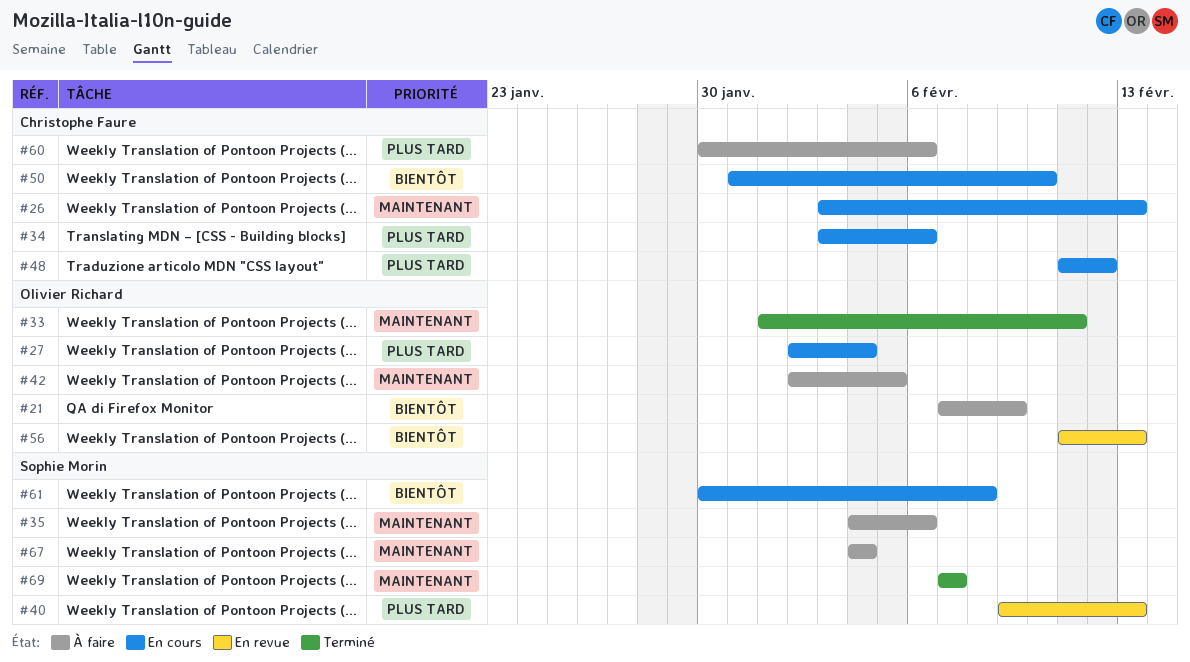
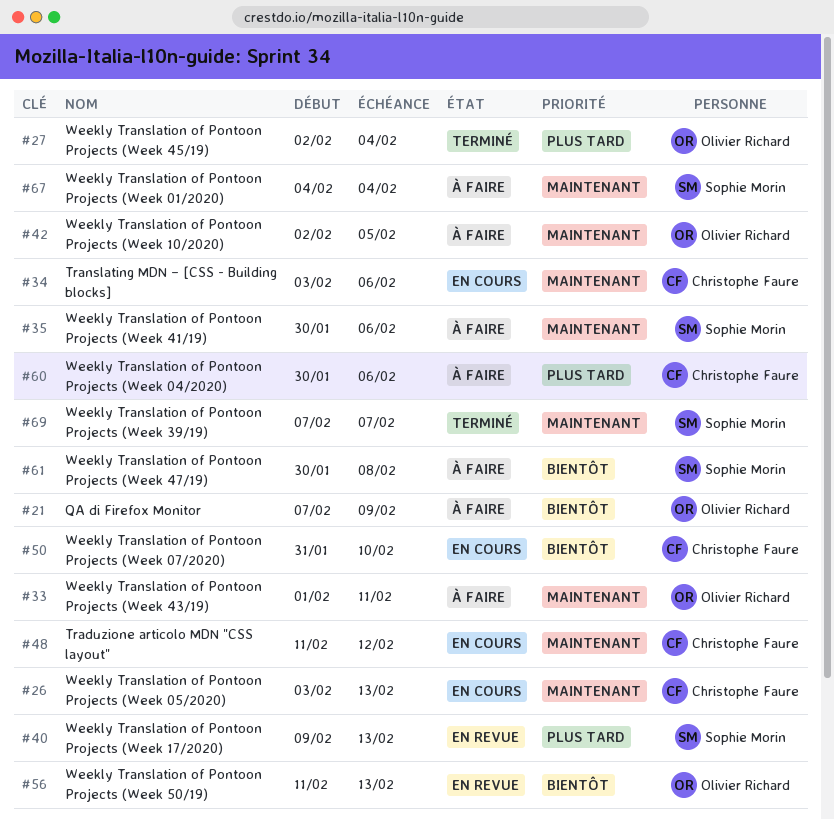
#27, status: En cours -> Terminé
#33, status: Terminé -> À faire
#34, priority: Plus tard -> Maintenant
#35, start: Feb 4 -> Jan 30
#48, priority: Plus tard -> Maintenant
#61, status: En cours -> À faire

